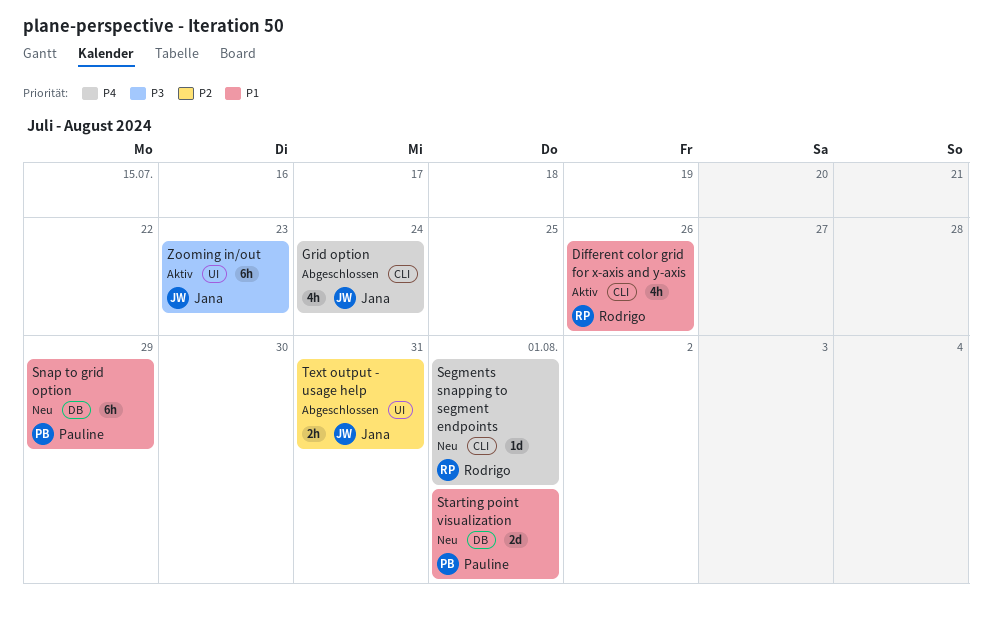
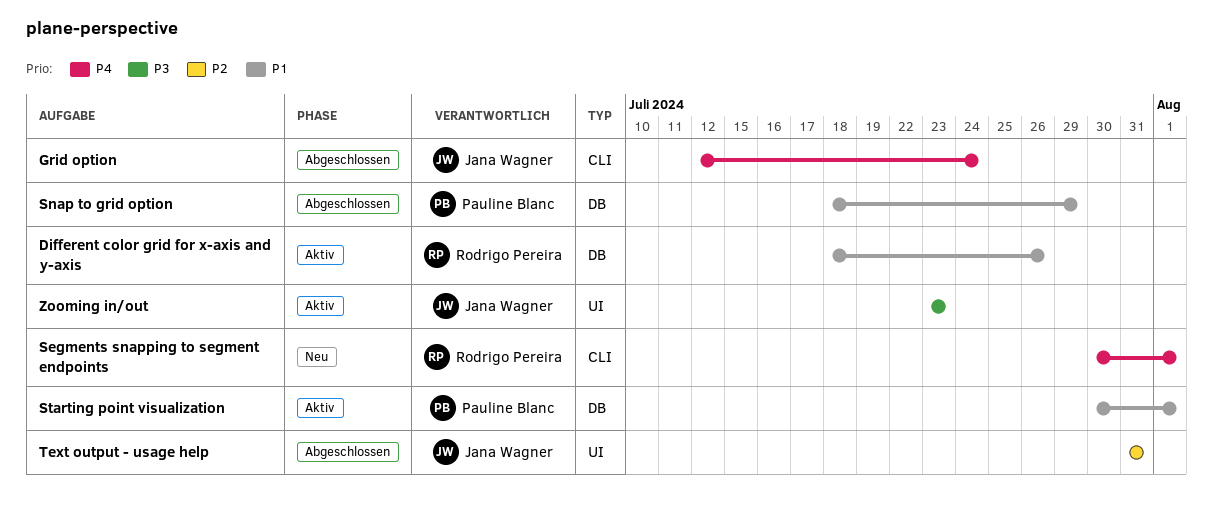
Different color grid for x-axis and y-axis, label: CLI -> DB
Snap to grid option, status: Neu -> Abgeschlossen
Starting point visualization, status: Neu -> Aktiv

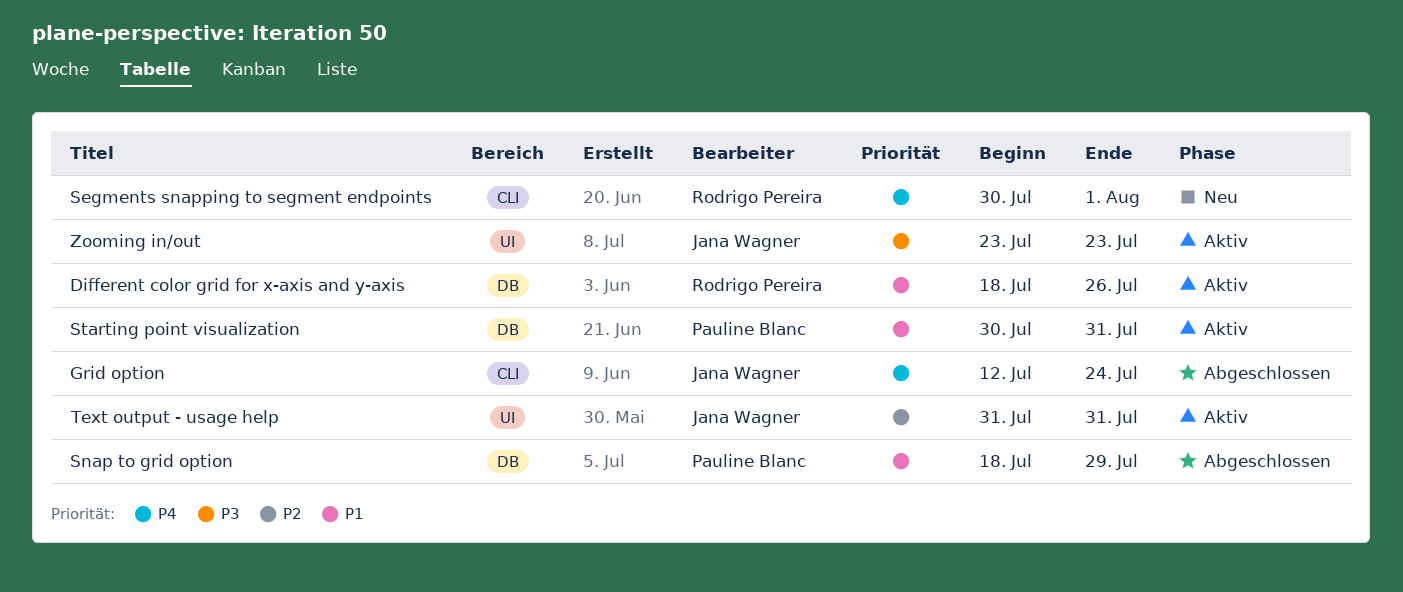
Starting point visualization, due: Aug 1 -> Jul 31
Text output - usage help, status: Abgeschlossen -> Aktiv

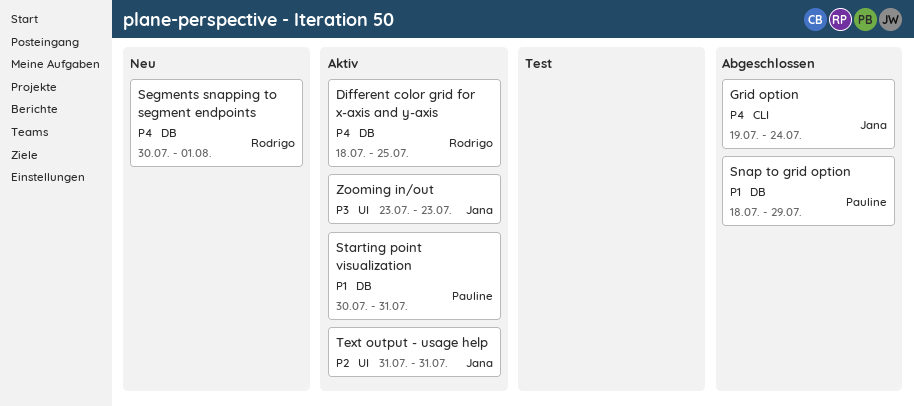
Different color grid for x-axis and y-axis, priority: P1 -> P4
Different color grid for x-axis and y-axis, due: Jul 26 -> Jul 25
Grid option, start: Jul 12 -> Jul 19
Segments snapping to segment endpoints, label: CLI -> DB

